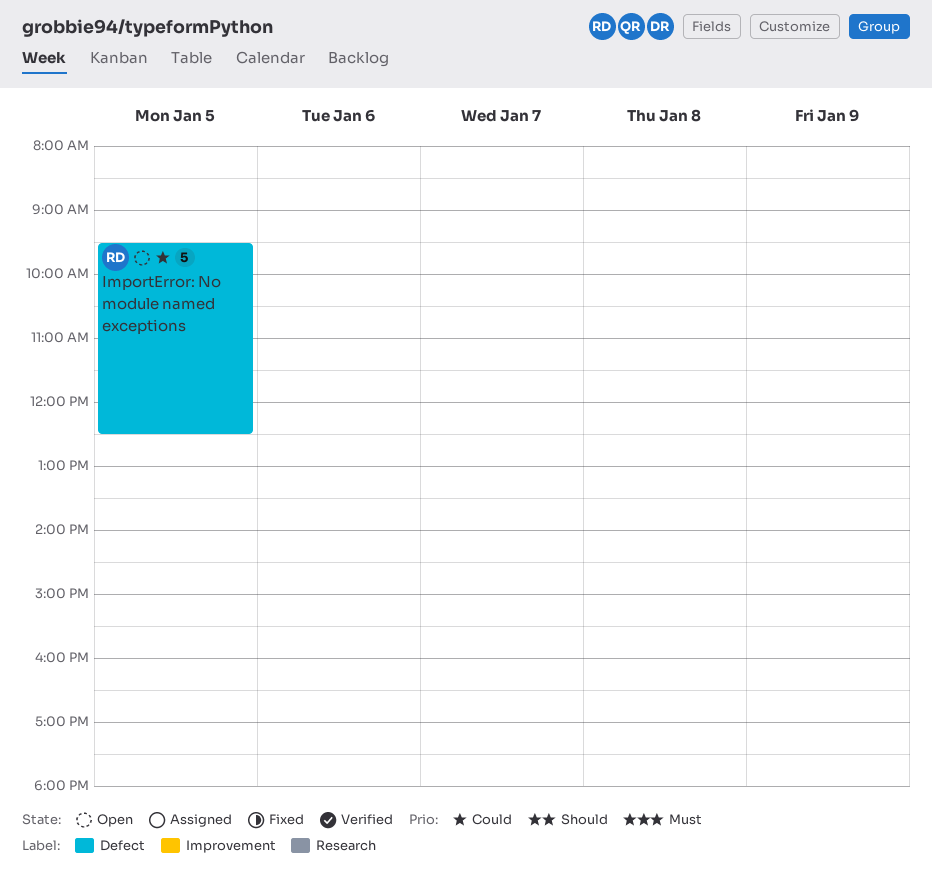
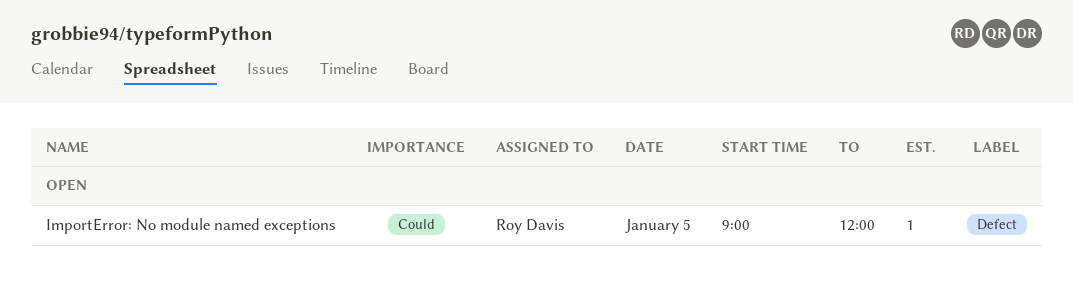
ImportError: No module named exceptions, estimate: 5 -> 1
ImportError: No module named exceptions, begins: 09:30 -> 09:00
ImportError: No module named exceptions, ends: 12:30 -> 12:00

